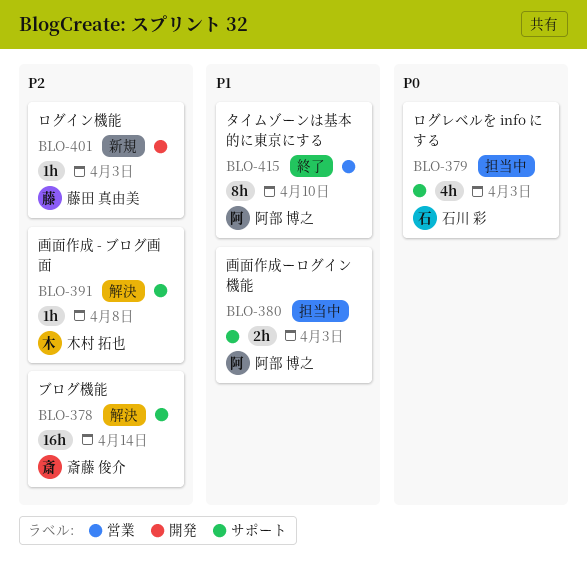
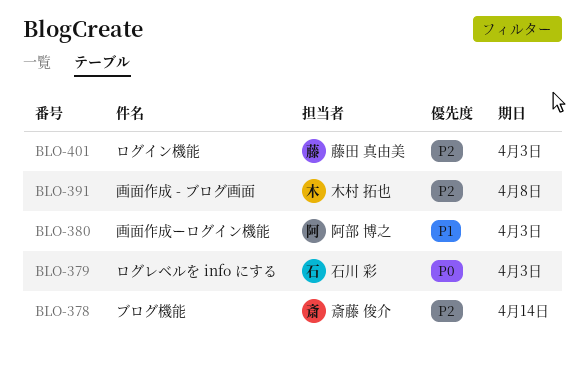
BLO-415: present -> none

